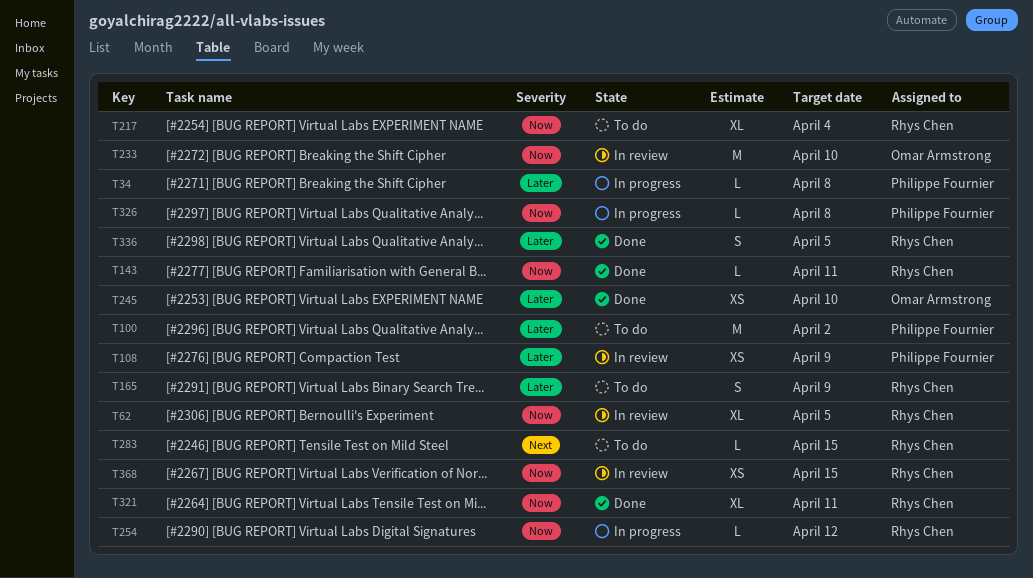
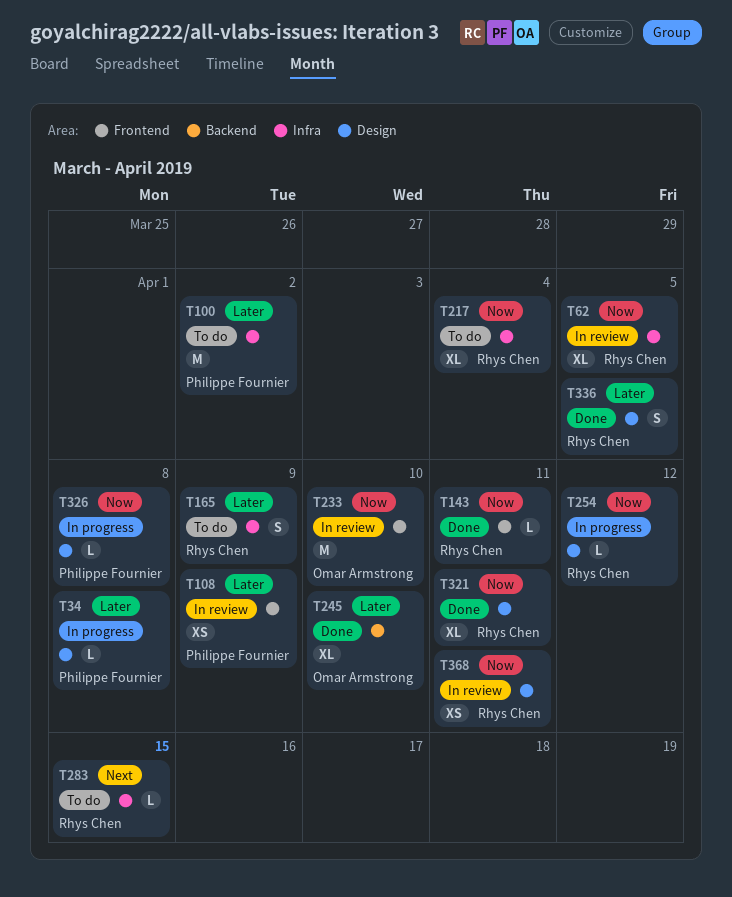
T245, estimate: XS -> XL
T368, due: Apr 15 -> Apr 11

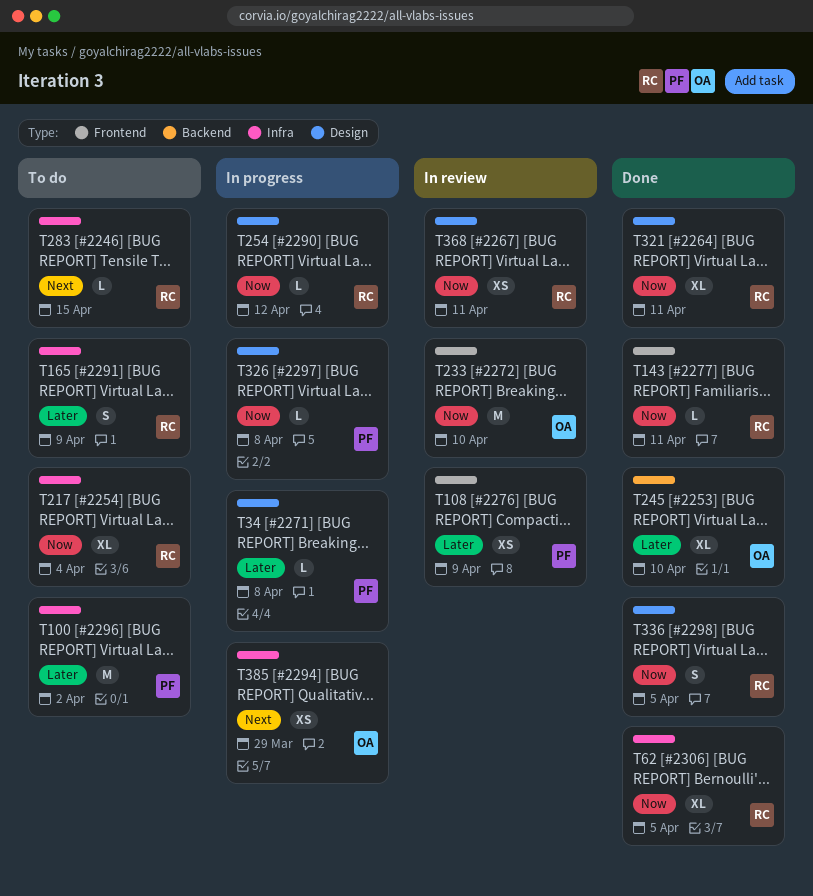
T62, status: In review -> Done
T336, priority: Later -> Now
T385: none -> present

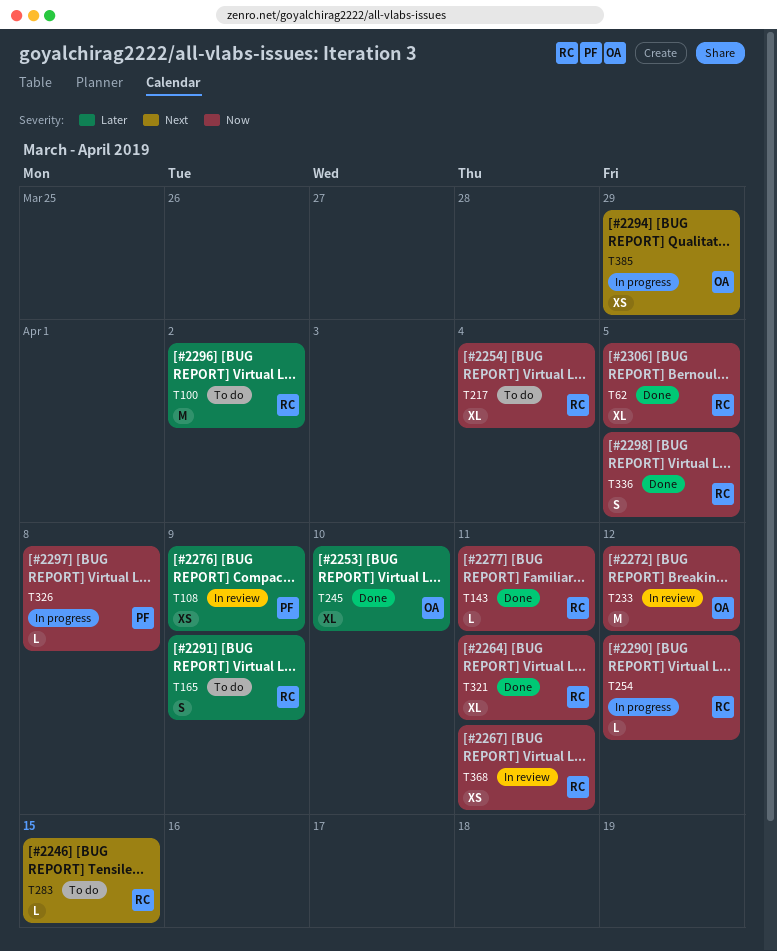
T34: present -> none
T100, owner: PF -> RC
T233, due: Apr 10 -> Apr 12

